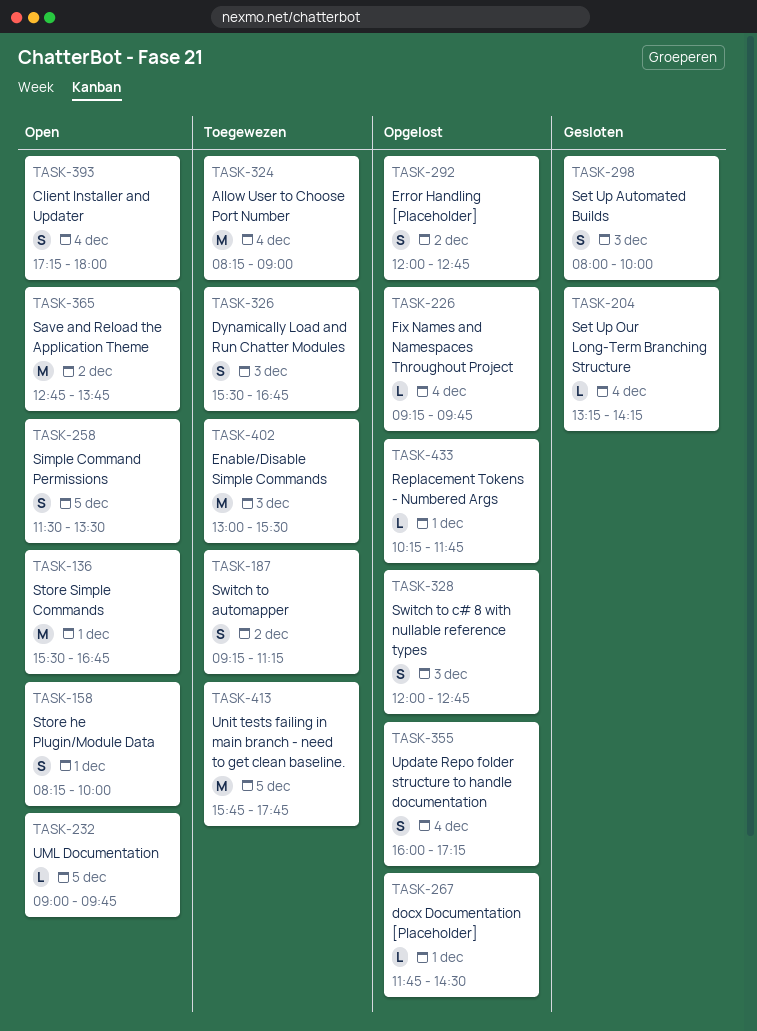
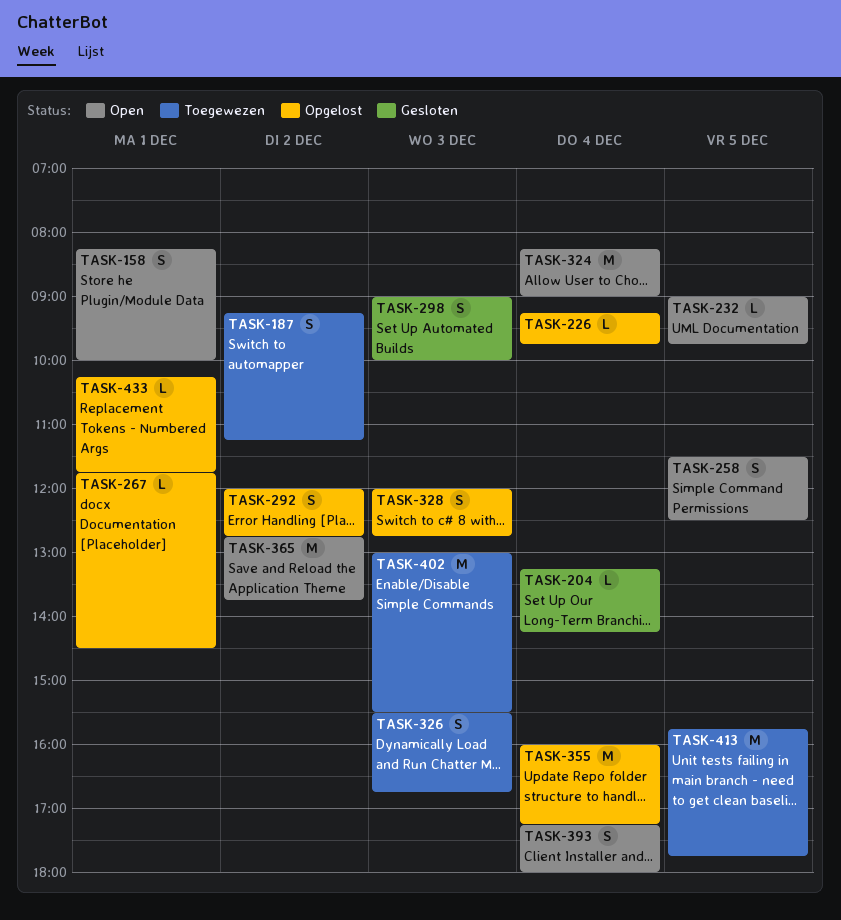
TASK-136: present -> none
TASK-258, ends: 13:30 -> 12:30
TASK-298, begins: 08:00 -> 09:00
TASK-324, status: Toegewezen -> Open
TASK-355, estimate: S -> M

